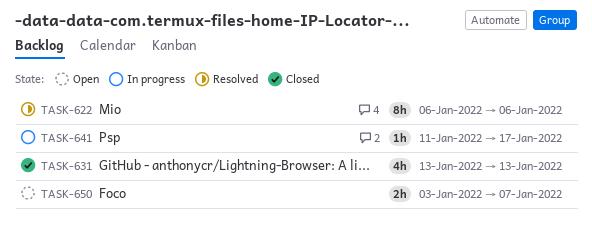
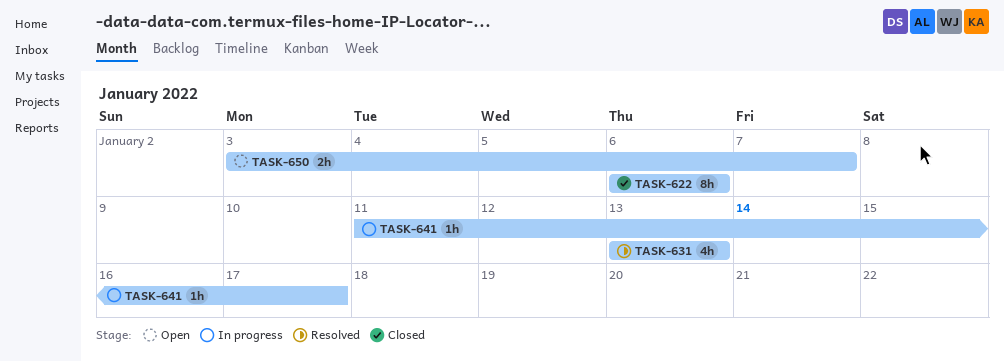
TASK-622, status: Resolved -> Closed
TASK-631, status: Closed -> Resolved

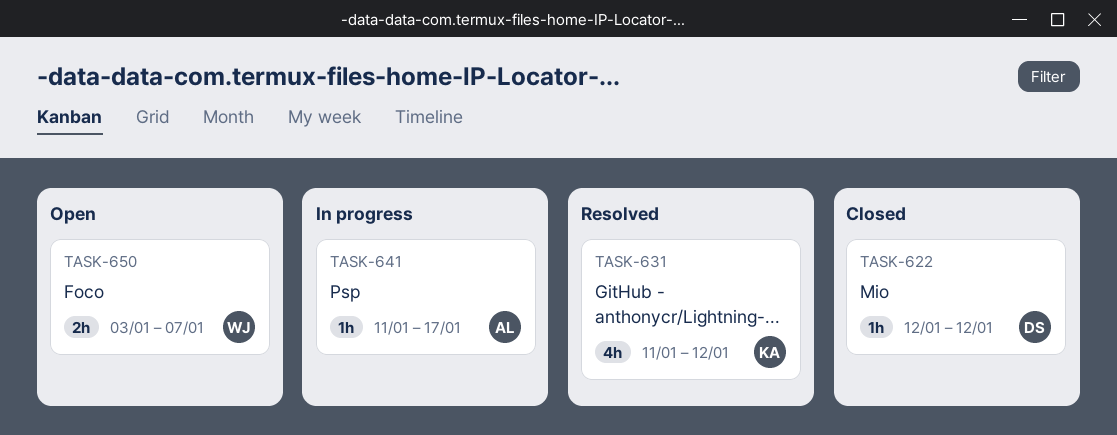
TASK-622, estimate: 8h -> 1h
TASK-622, start: Jan 6 -> Jan 12
TASK-622, due: Jan 6 -> Jan 12
TASK-631, start: Jan 13 -> Jan 11
TASK-631, due: Jan 13 -> Jan 12

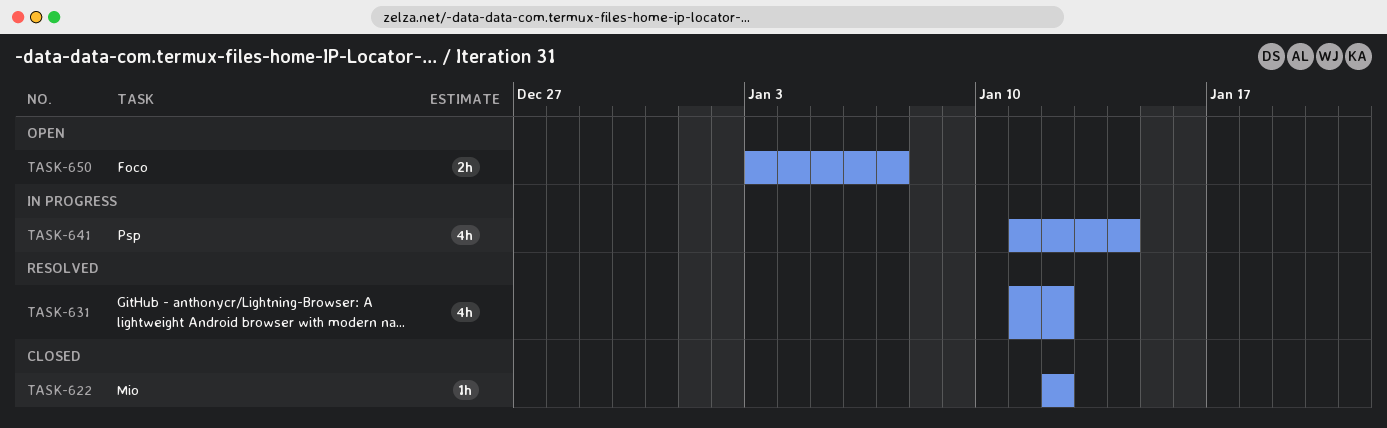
TASK-641, estimate: 1h -> 4h
TASK-641, due: Jan 17 -> Jan 14

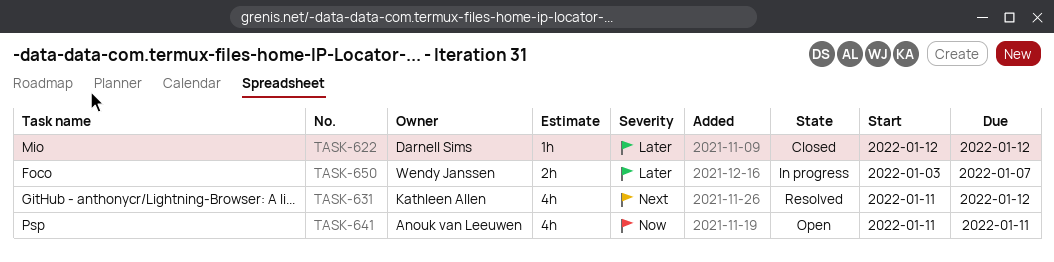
TASK-641, status: In progress -> Open
TASK-641, due: Jan 14 -> Jan 11
TASK-650, status: Open -> In progress

